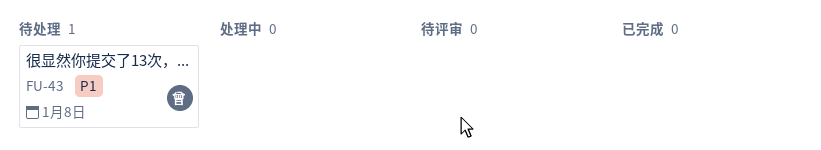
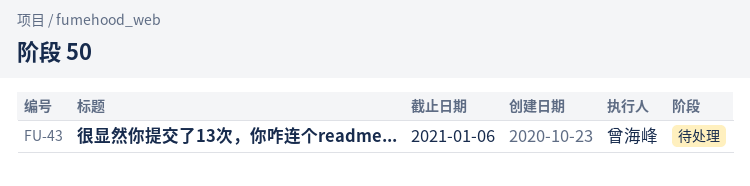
FU-43, due: Jan 8 -> Jan 6

